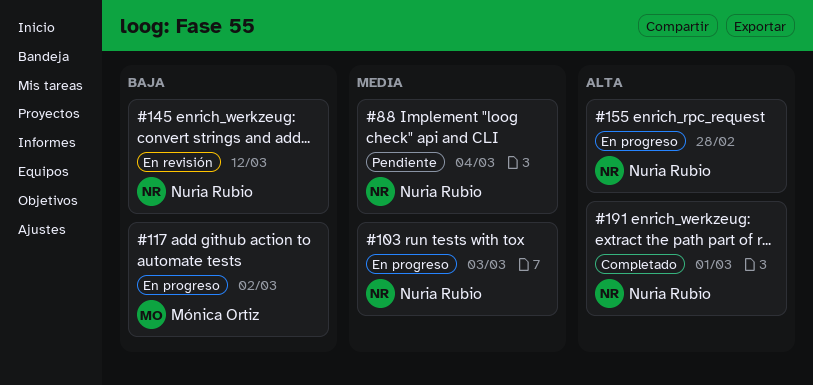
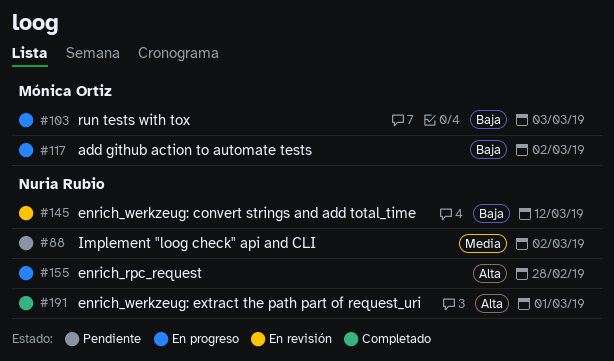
#88, due: Mar 4 -> Mar 2
#103, owner: Nuria Rubio -> Mónica Ortiz
#103, priority: Media -> Baja

